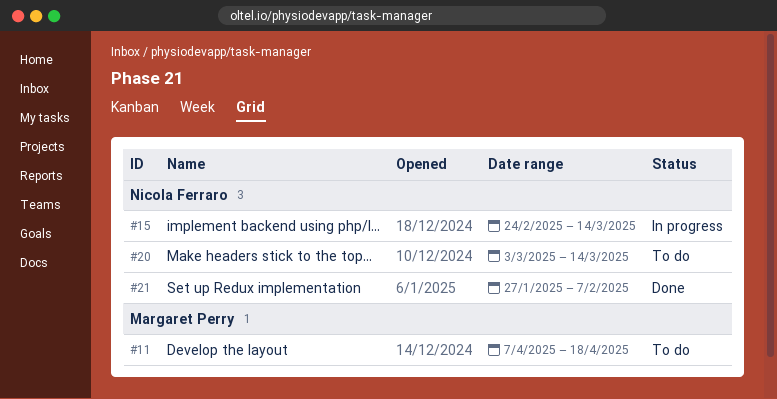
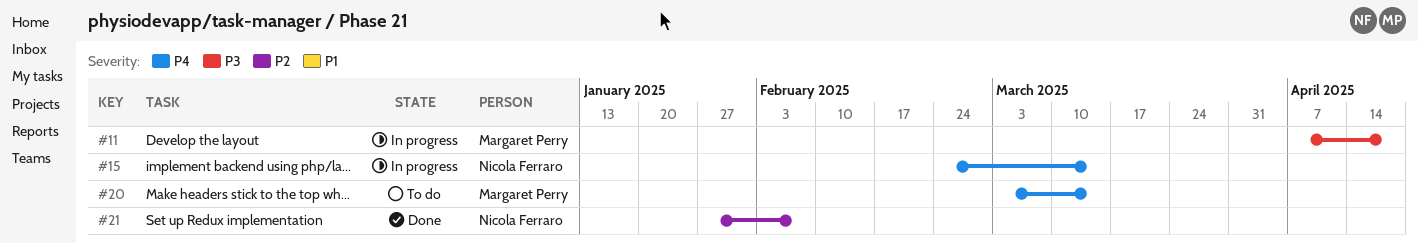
#11, status: To do -> In progress
#20, owner: Nicola Ferraro -> Margaret Perry

